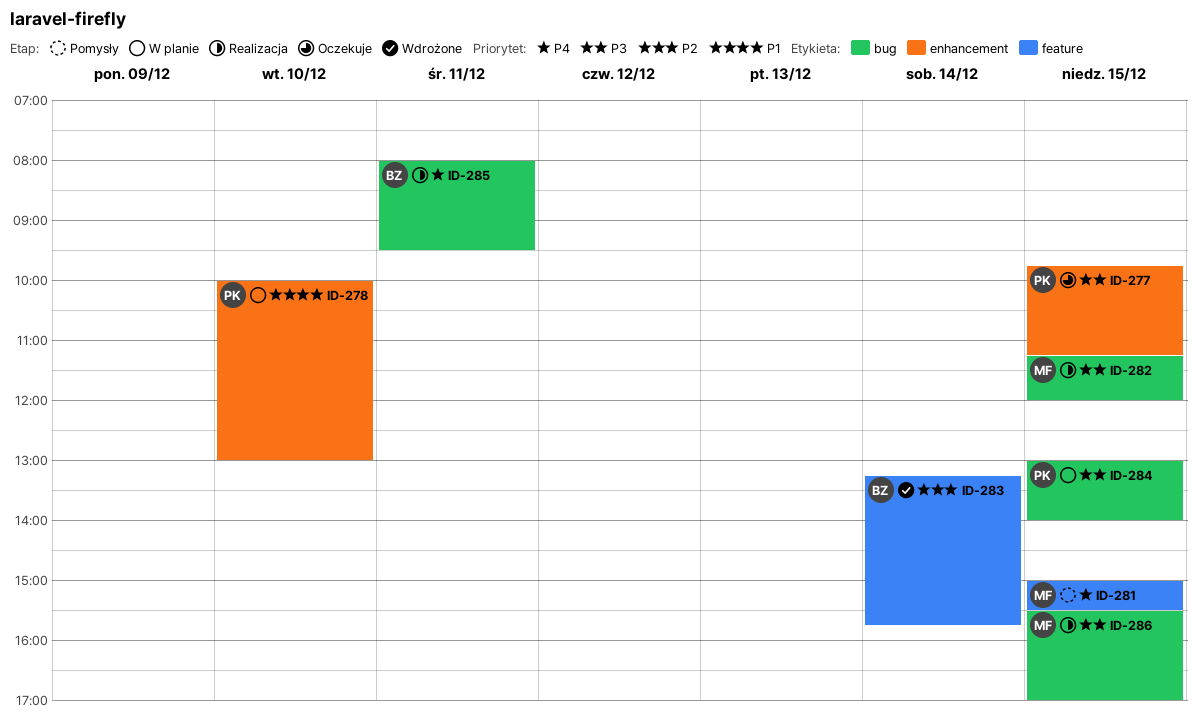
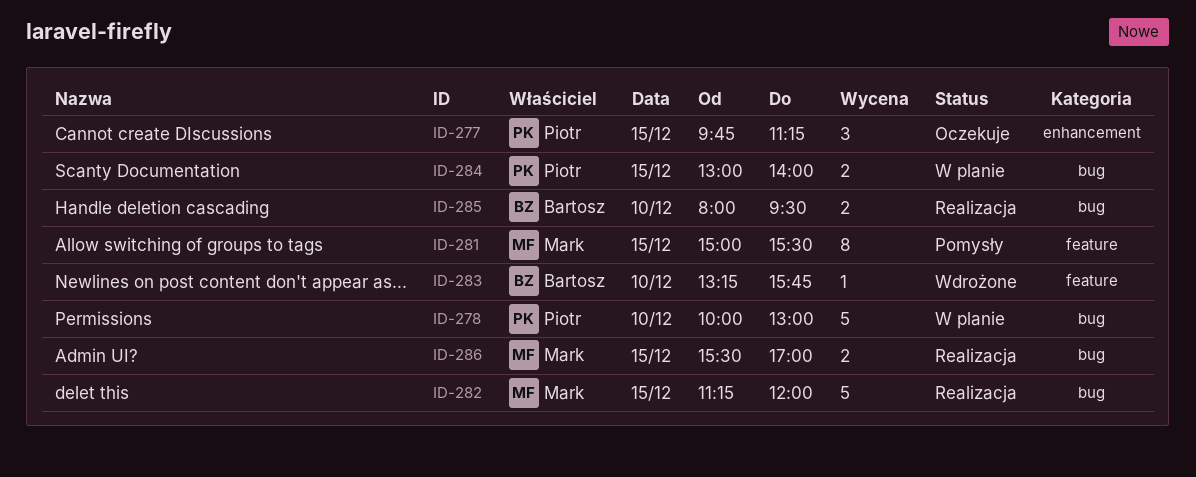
ID-278, label: enhancement -> bug
ID-283, day: Dec 14 -> Dec 10
ID-285, day: Dec 11 -> Dec 10

